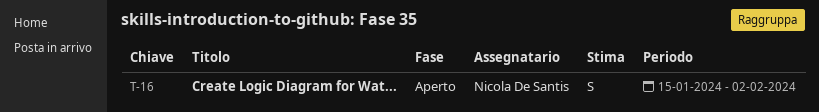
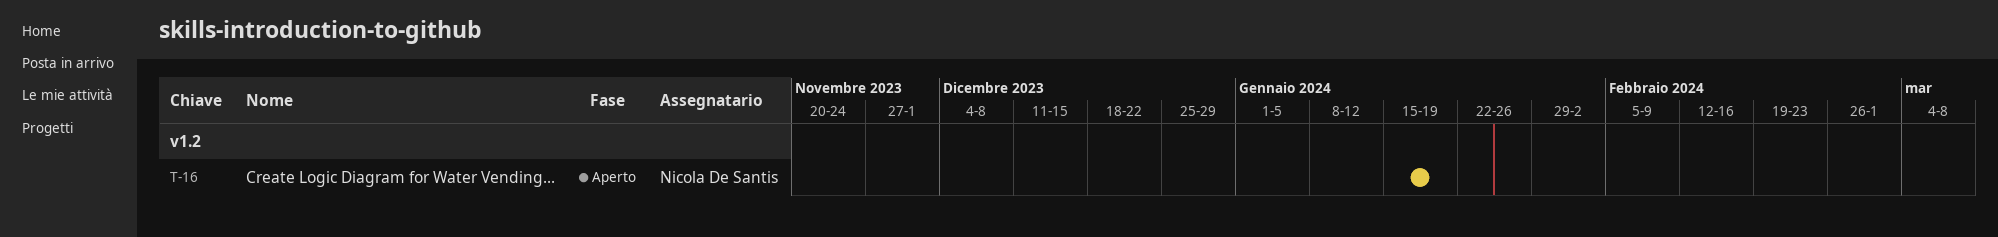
T-16, due: Feb 2 -> Jan 19

